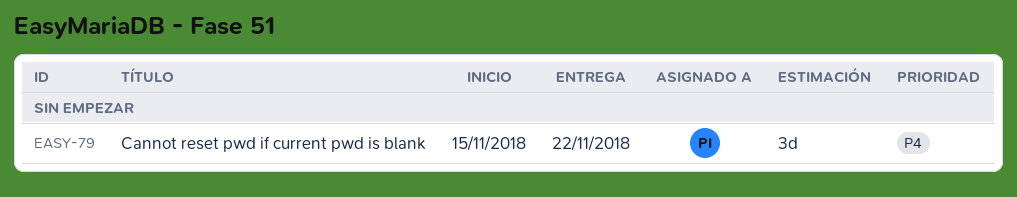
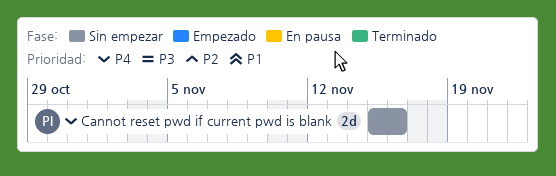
Cannot reset pwd if current pwd is blank, estimate: 3d -> 2d
Cannot reset pwd if current pwd is blank, due: Nov 22 -> Nov 16

